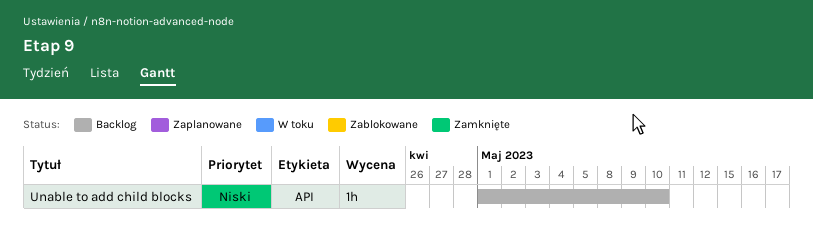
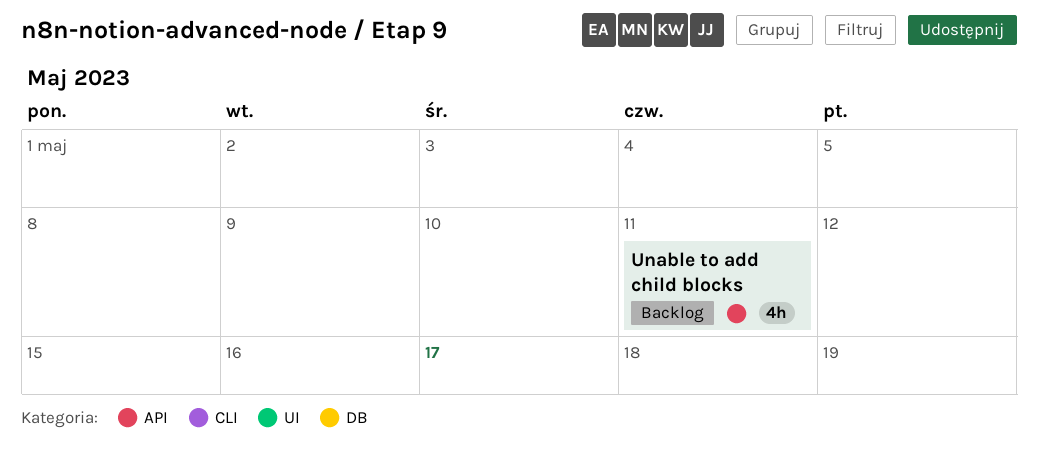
Unable to add child blocks, estimate: 1h -> 4h
Unable to add child blocks, due: May 10 -> May 11

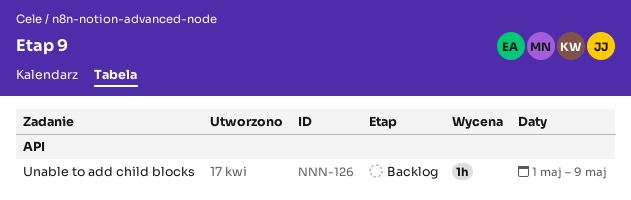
Unable to add child blocks, estimate: 4h -> 1h
Unable to add child blocks, due: May 11 -> May 9

